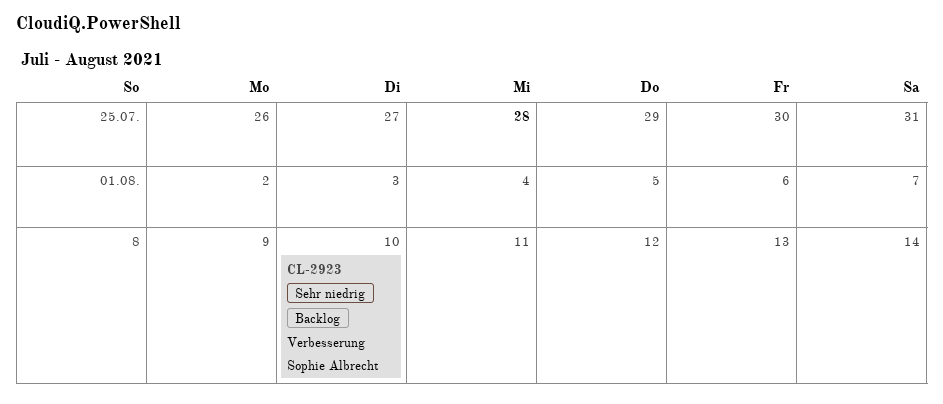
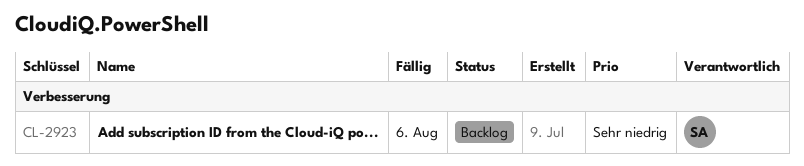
CL-2923, due: Aug 10 -> Aug 6

